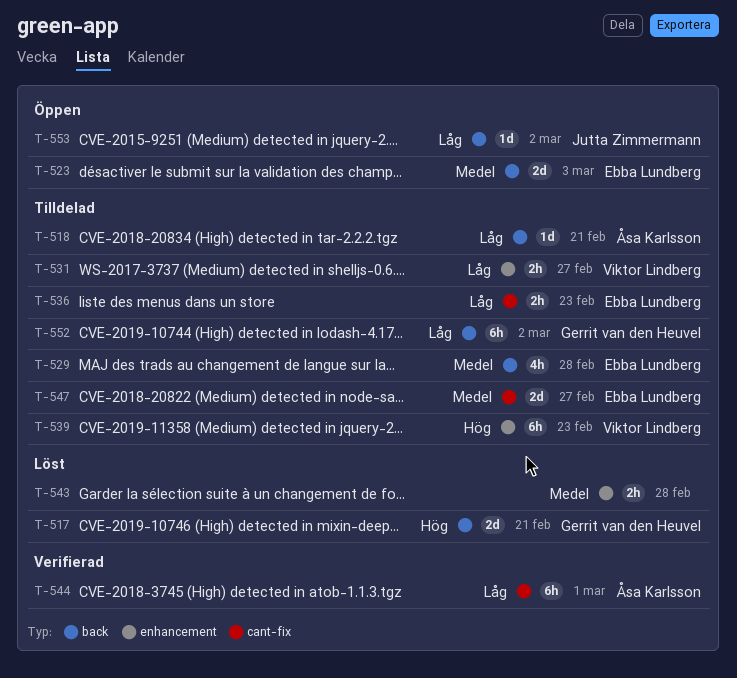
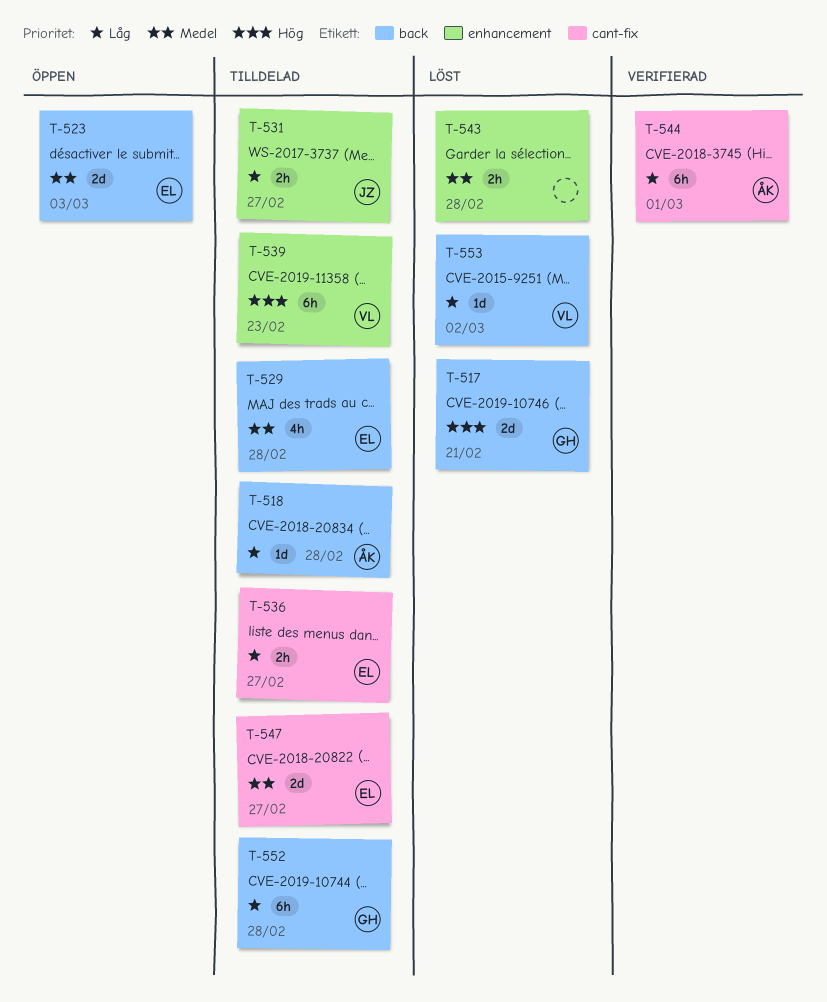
T-518, due: Feb 21 -> Feb 28
T-531, owner: Viktor Lindberg -> Jutta Zimmermann
T-536, due: Feb 23 -> Feb 27
T-552, due: Mar 2 -> Feb 28
T-553, status: Öppen -> Löst
T-553, owner: Jutta Zimmermann -> Viktor Lindberg

